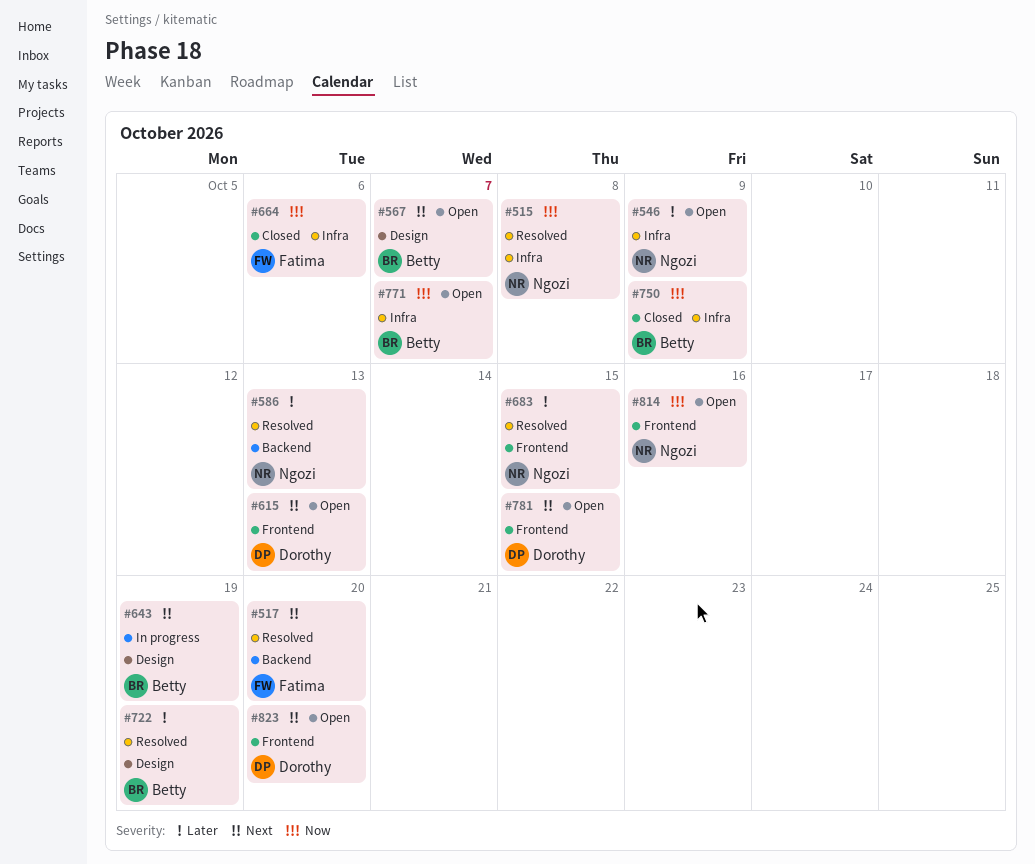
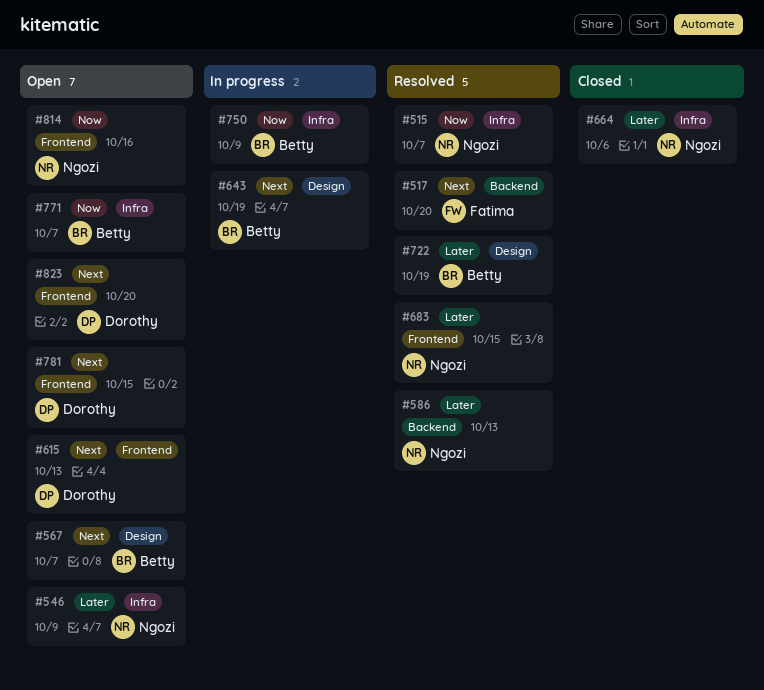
#515, due: Oct 8 -> Oct 7
#664, owner: Fatima -> Ngozi
#664, priority: Now -> Later
#750, status: Closed -> In progress

